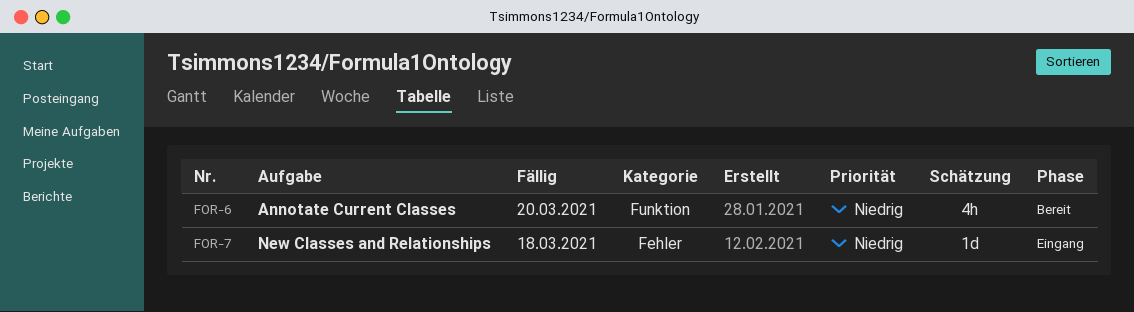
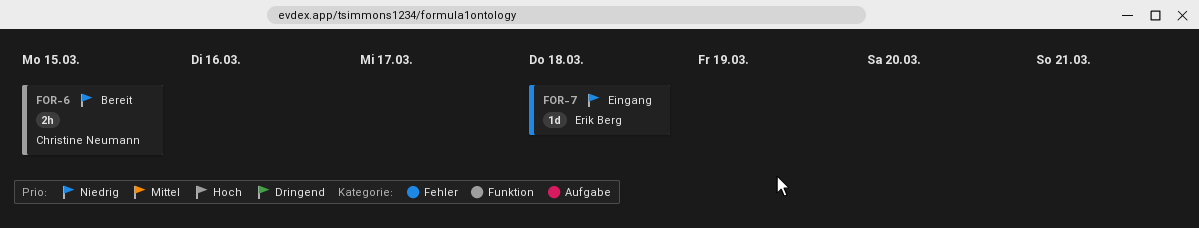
FOR-6, estimate: 4h -> 2h
FOR-6, due: Mar 20 -> Mar 15

